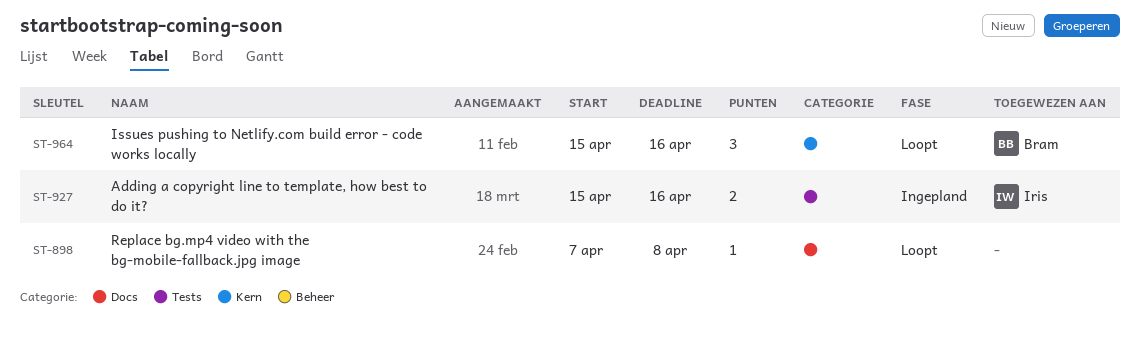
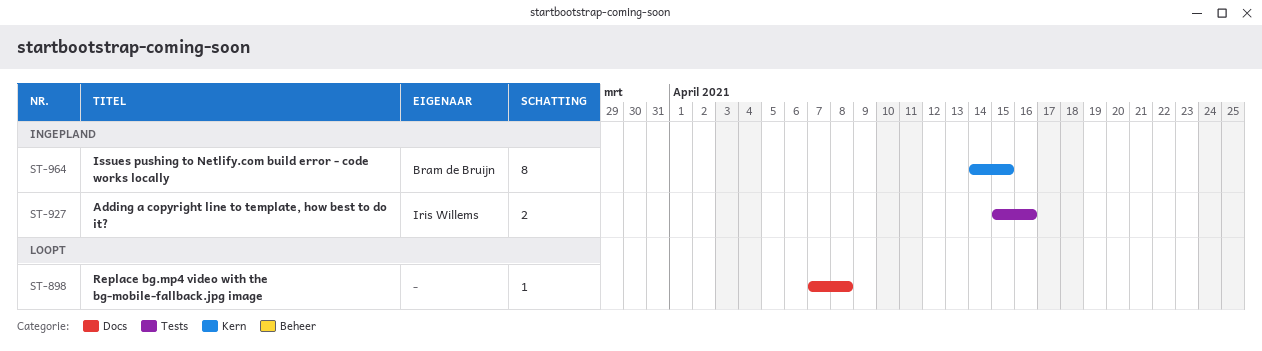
ST-964, status: Loopt -> Ingepland
ST-964, estimate: 3 -> 8
ST-964, start: Apr 15 -> Apr 14
ST-964, due: Apr 16 -> Apr 15

